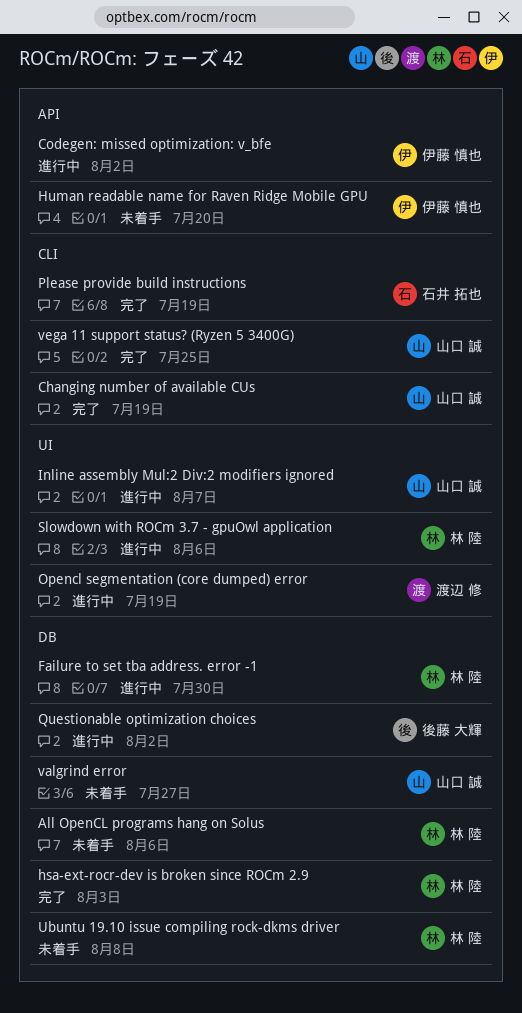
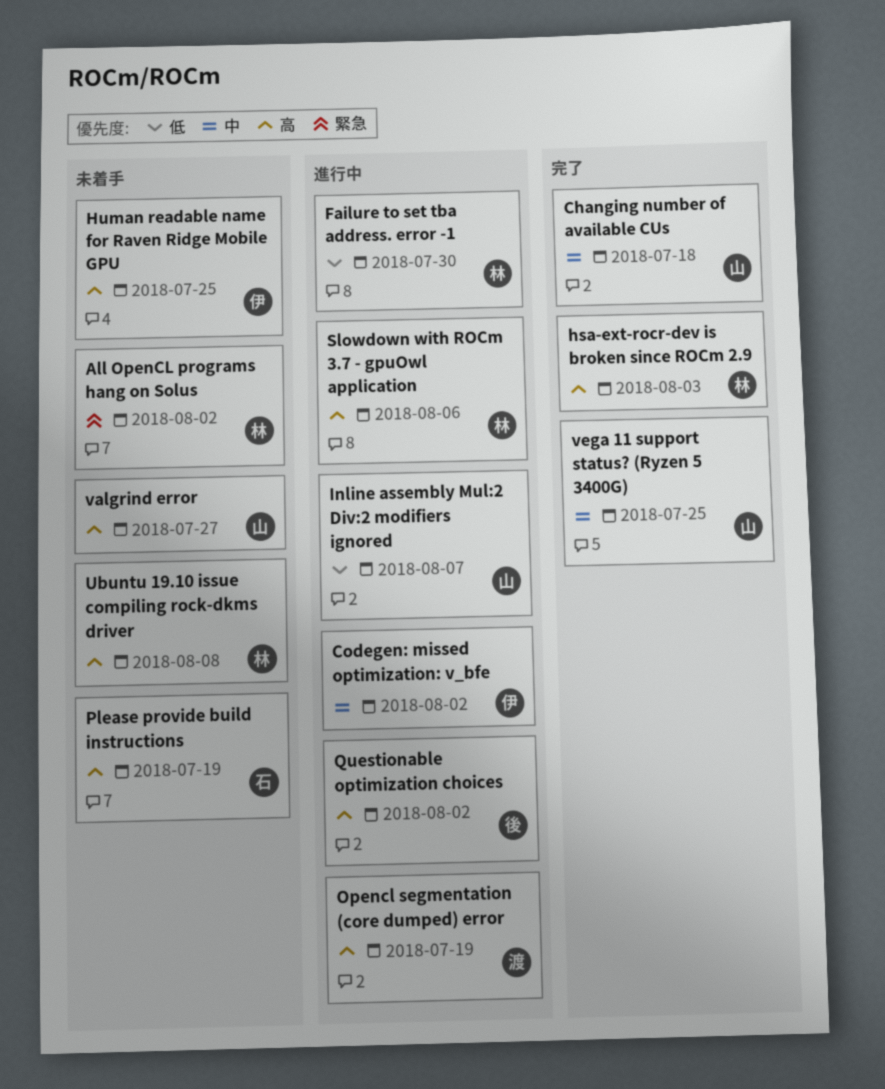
All OpenCL programs hang on Solus, due: Aug 6 -> Aug 2
Changing number of available CUs, due: Jul 19 -> Jul 18
Human readable name for Raven Ridge Mobile GPU, due: Jul 20 -> Jul 25
Please provide build instructions, status: 完了 -> 未着手

